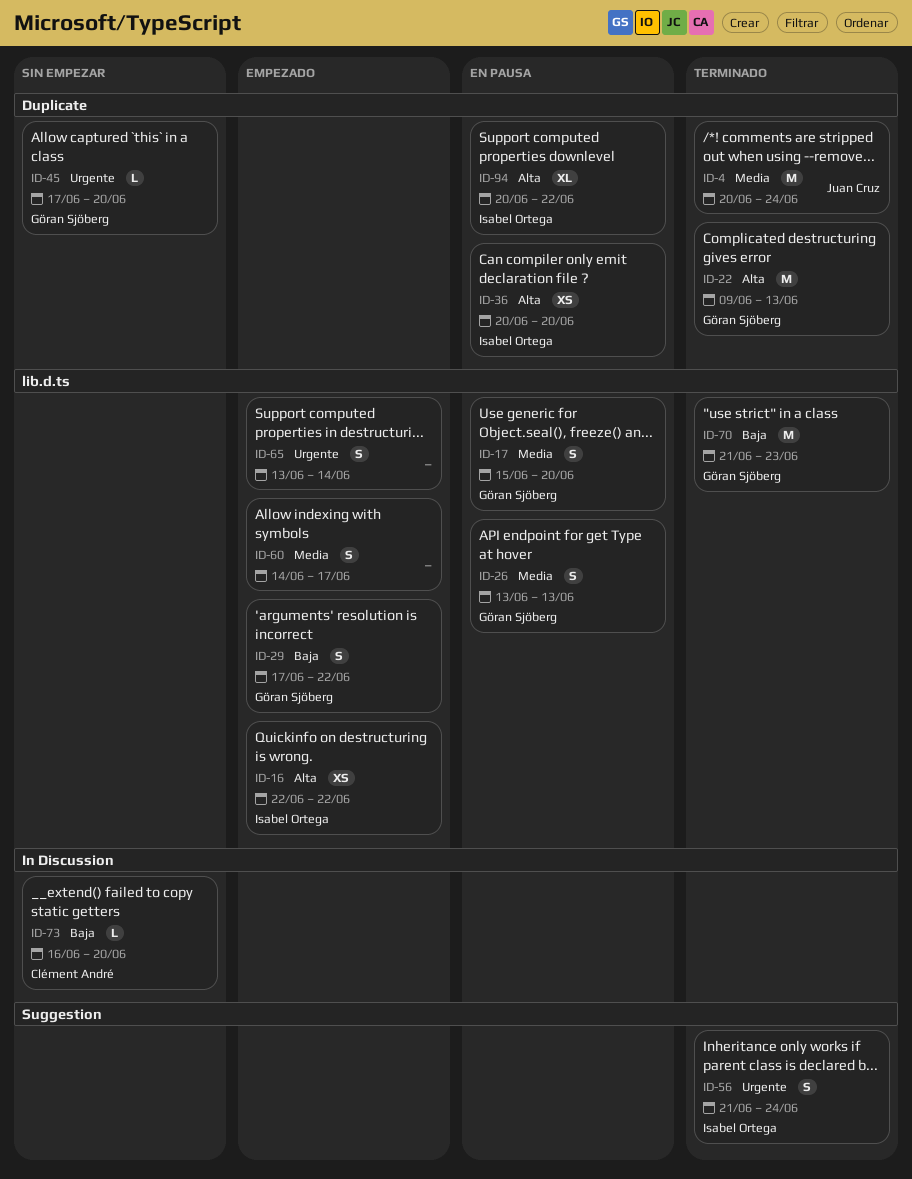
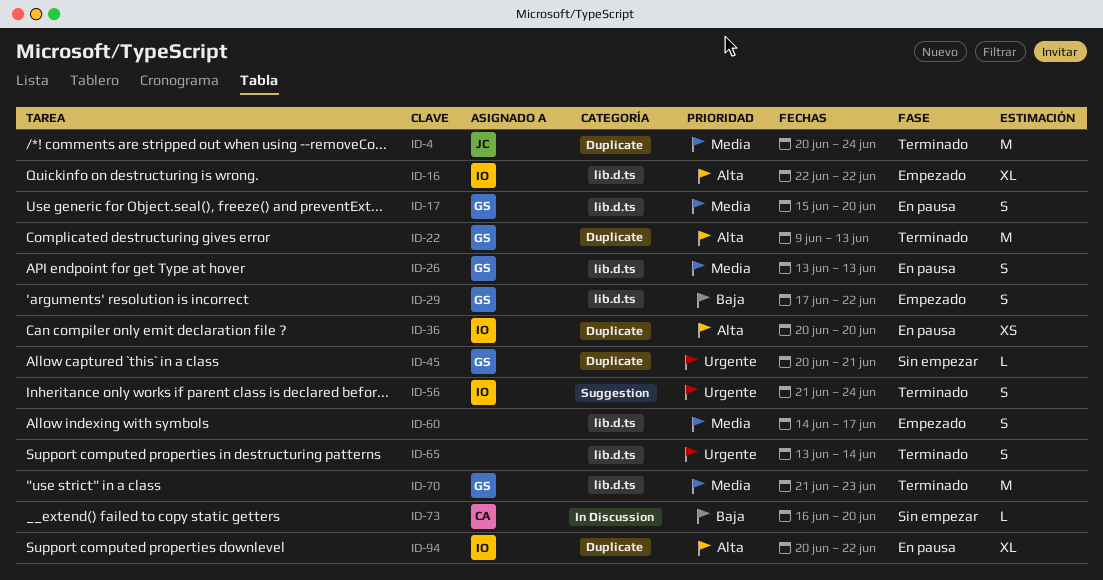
ID-16, estimate: XS -> XL
ID-45, start: Jun 17 -> Jun 20
ID-45, due: Jun 20 -> Jun 21
ID-65, status: Empezado -> Terminado
ID-70, priority: Baja -> Media

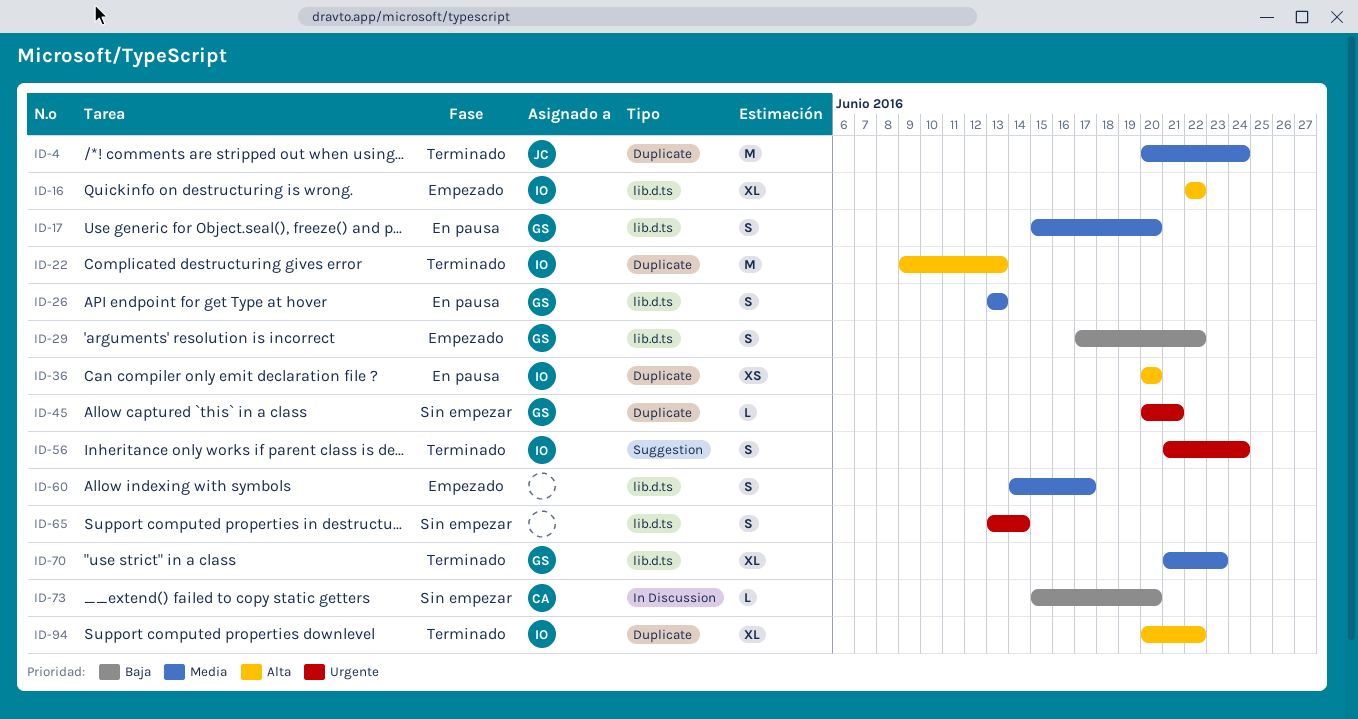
ID-22, owner: GS -> IO
ID-65, status: Terminado -> Sin empezar
ID-70, estimate: M -> XL
ID-73, start: Jun 16 -> Jun 15
ID-94, status: En pausa -> Terminado

